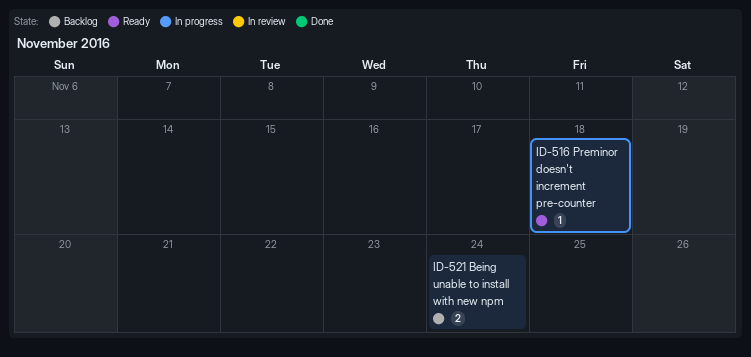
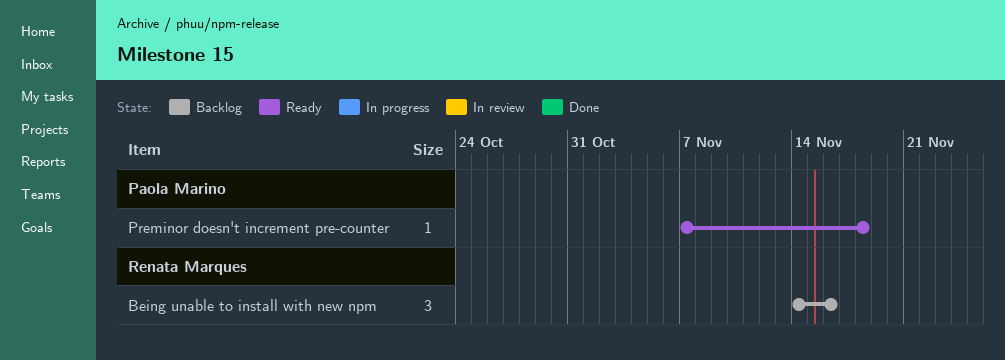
Being unable to install with new npm, estimate: 2 -> 3
Being unable to install with new npm, due: Nov 24 -> Nov 16

